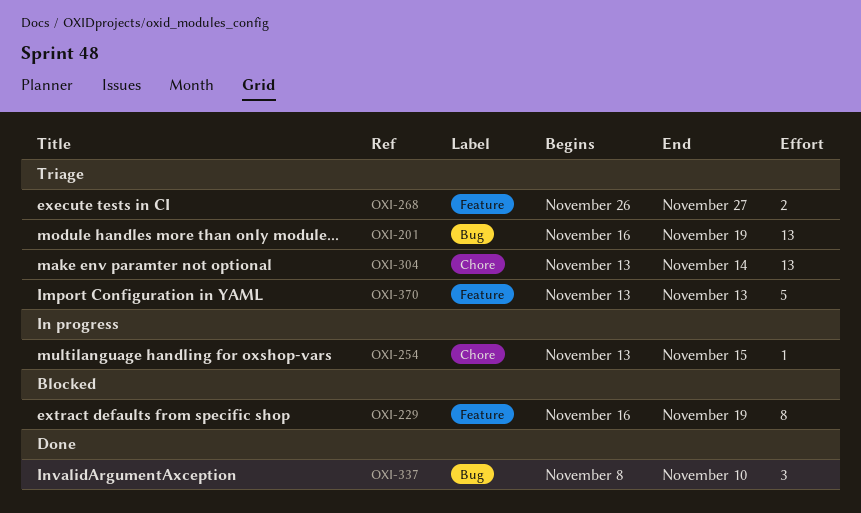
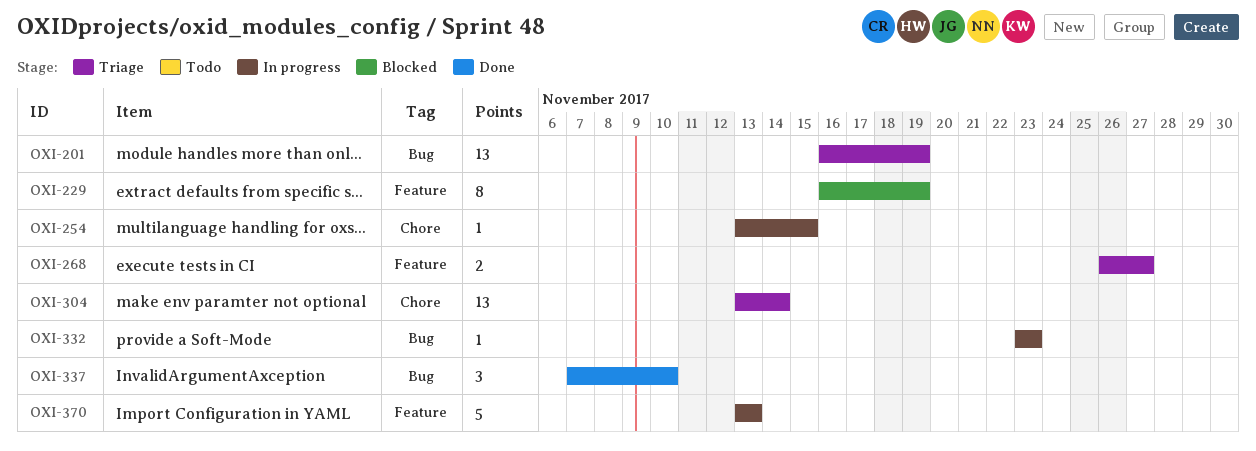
OXI-332: none -> present
OXI-337, start: Nov 8 -> Nov 7
OXI-370, status: Triage -> In progress

